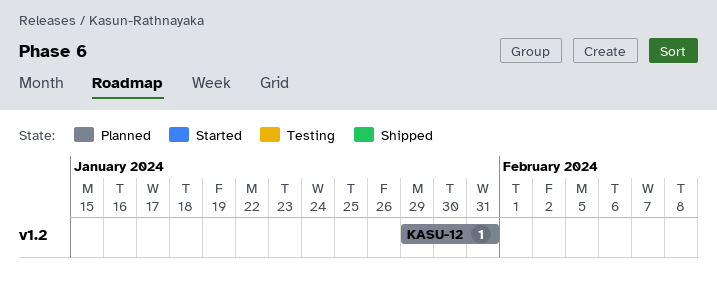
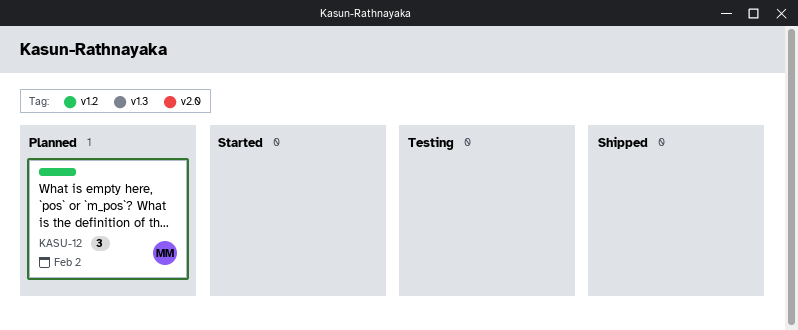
KASU-12, estimate: 1 -> 3
KASU-12, due: Jan 31 -> Feb 2

